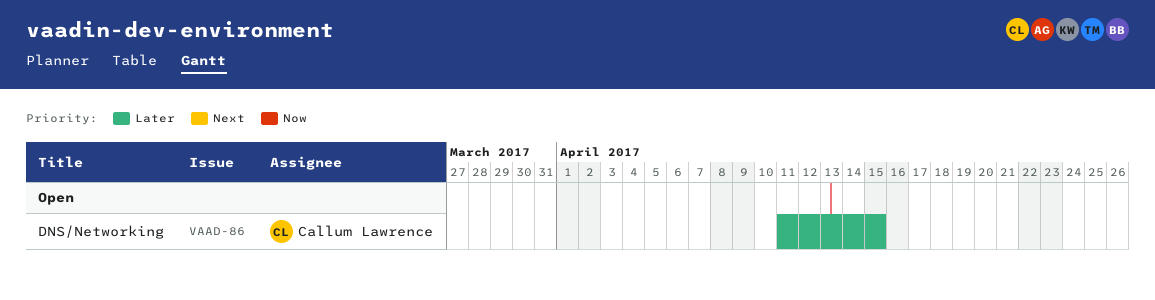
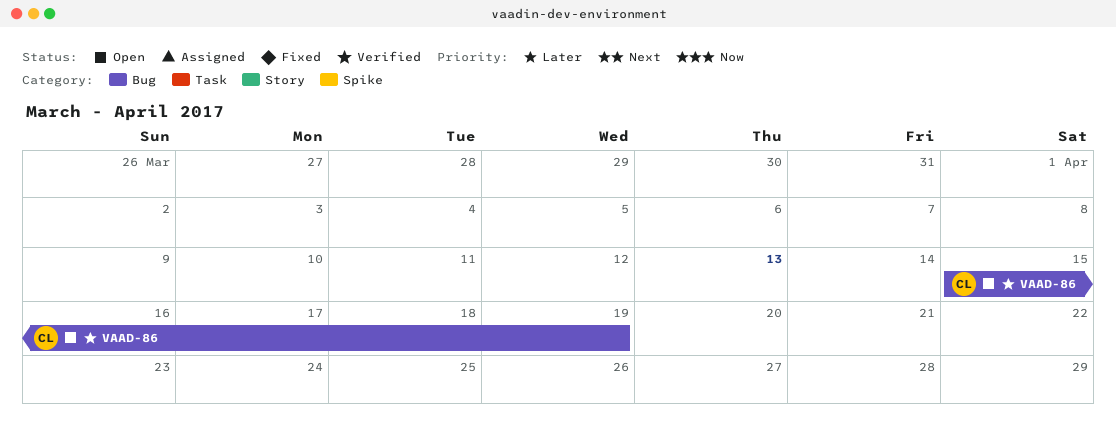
VAAD-86, start: Apr 11 -> Apr 15
VAAD-86, due: Apr 15 -> Apr 19

